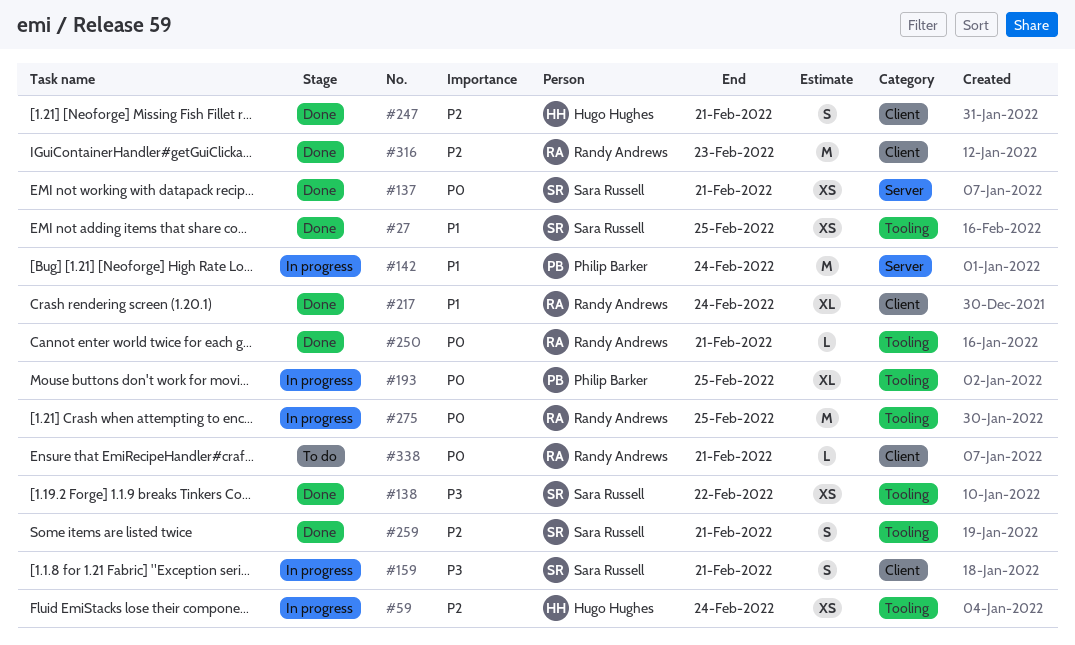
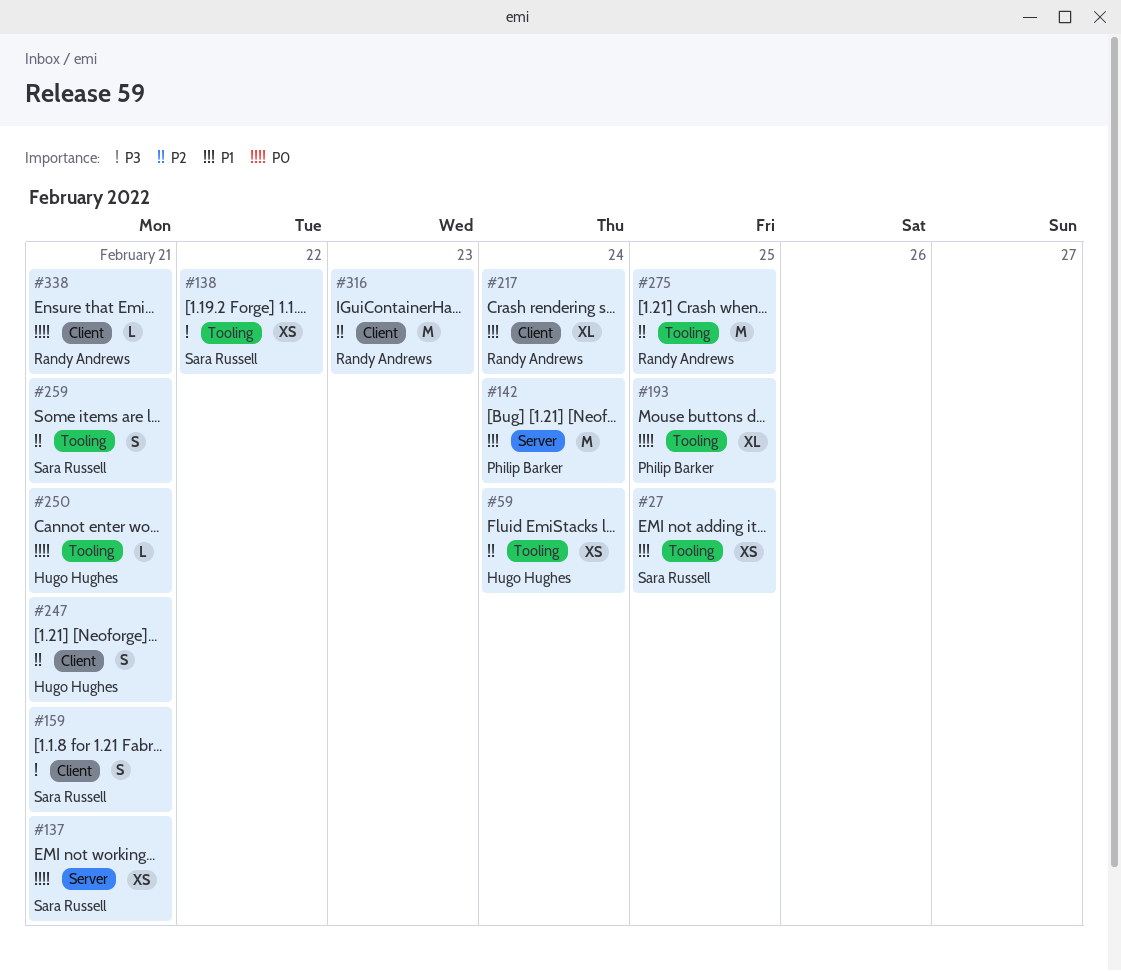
#250, owner: Randy Andrews -> Hugo Hughes
#275, priority: P0 -> P2

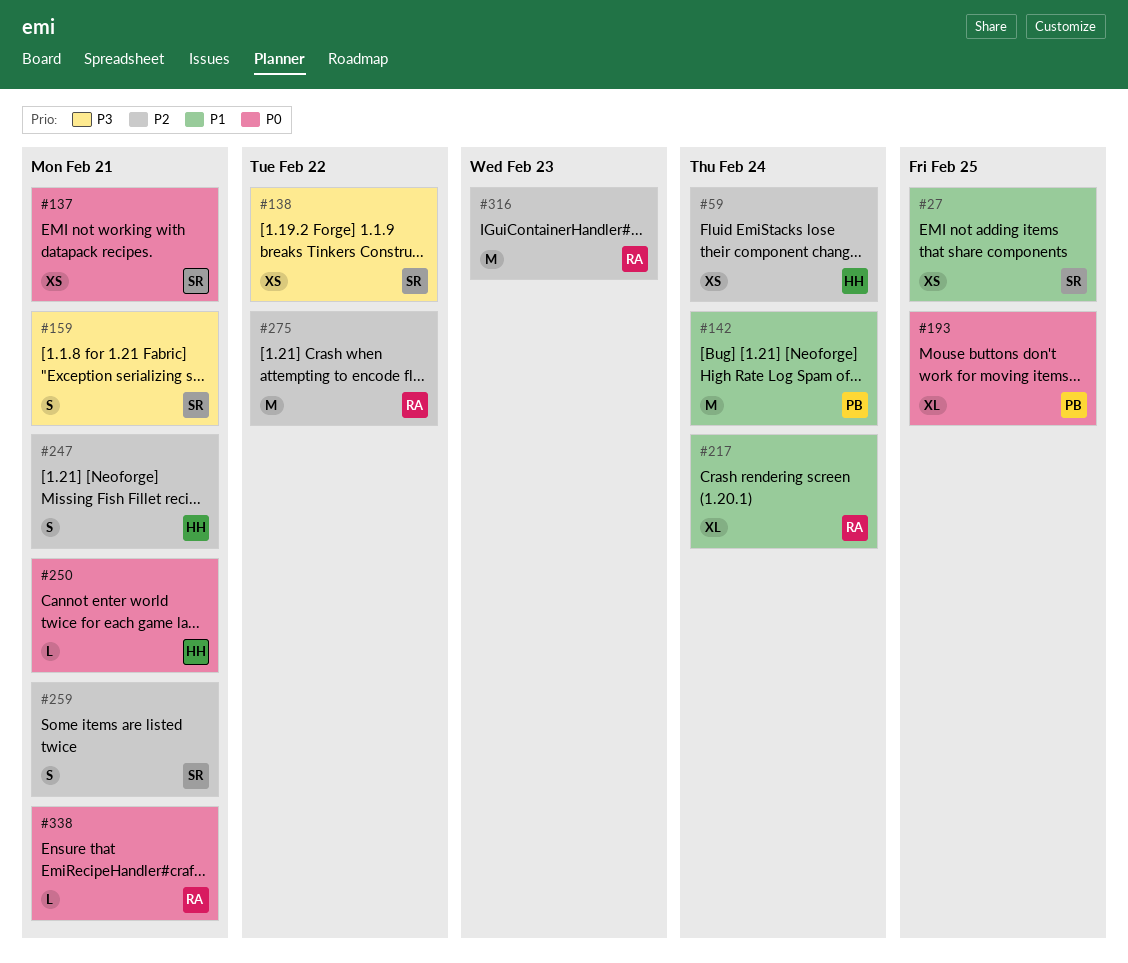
#275, due: Feb 25 -> Feb 22

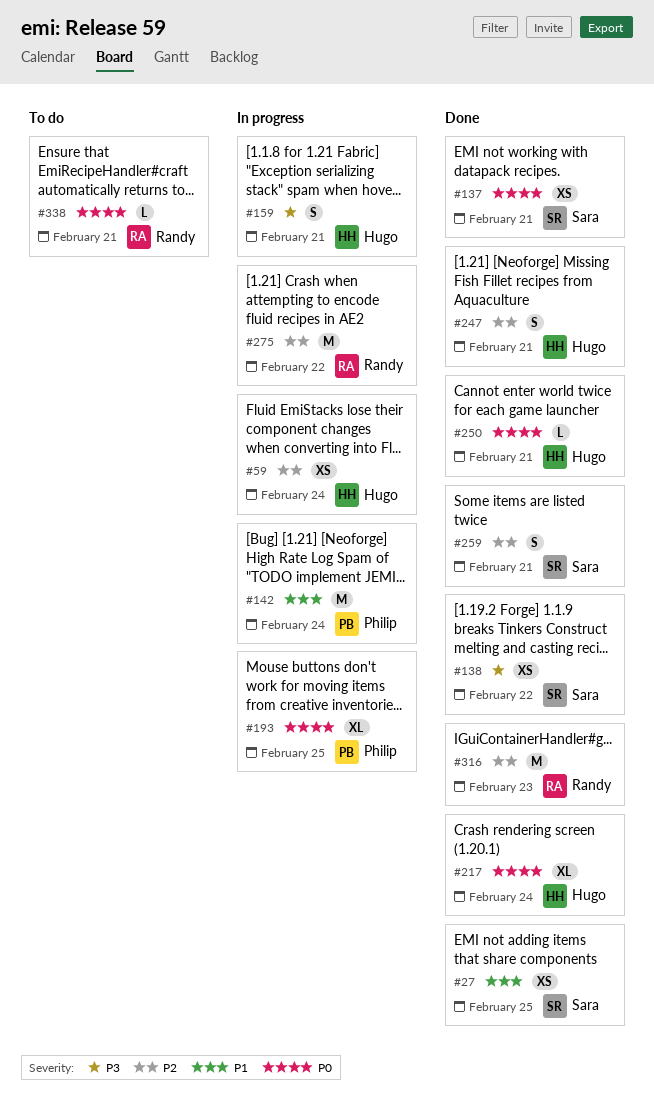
#159, owner: Sara -> Hugo
#217, owner: Randy -> Hugo
#217, priority: P1 -> P0

